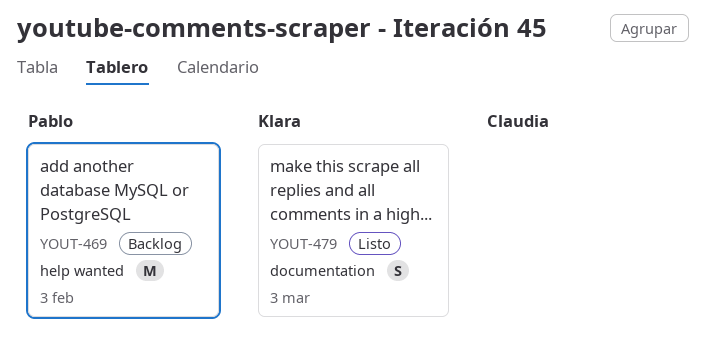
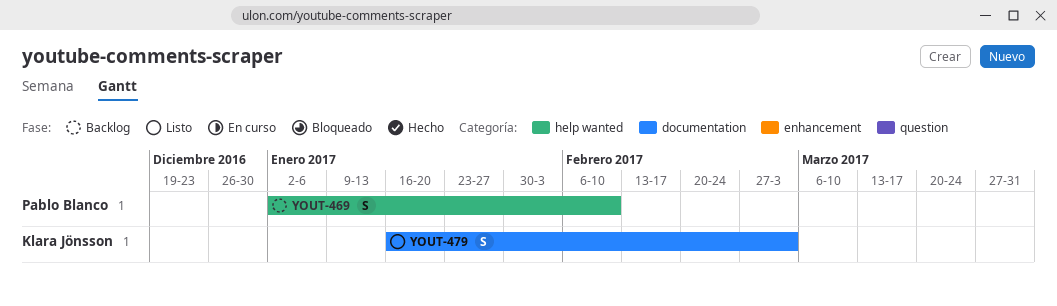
YOUT-469, estimate: M -> S
YOUT-469, due: Feb 3 -> Feb 10

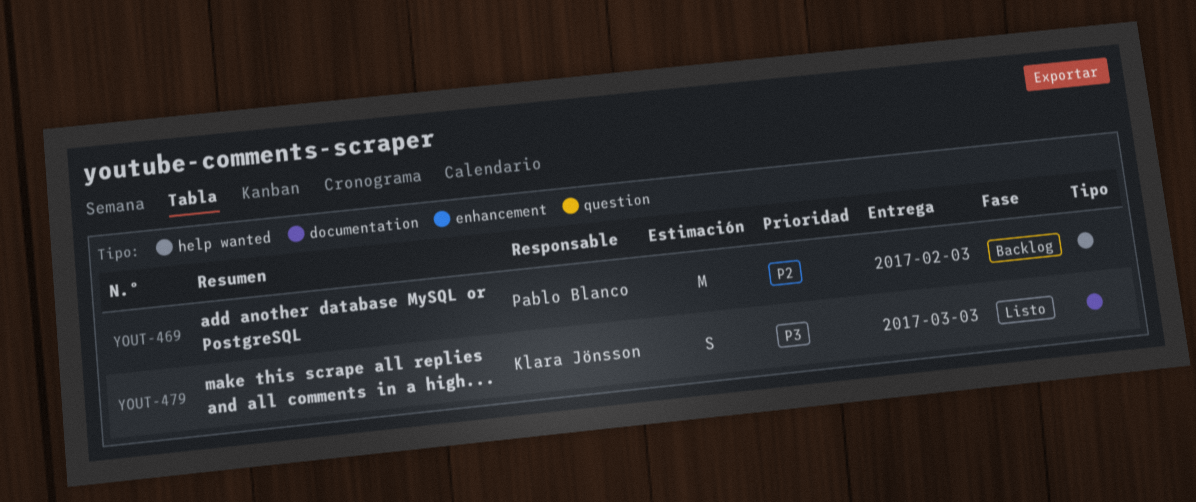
YOUT-469, estimate: S -> M
YOUT-469, due: Feb 10 -> Feb 3

